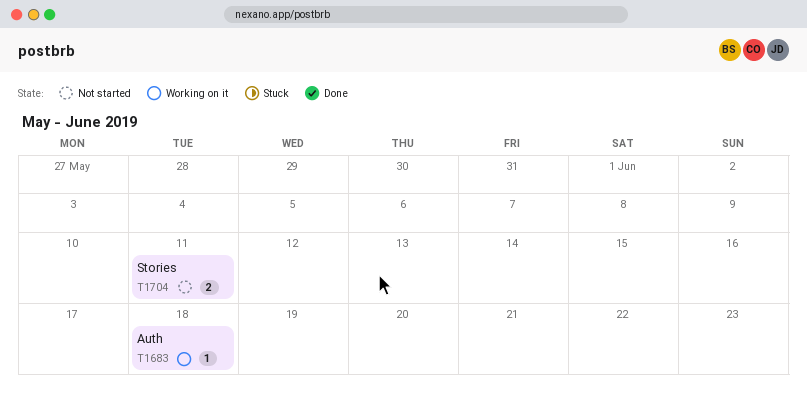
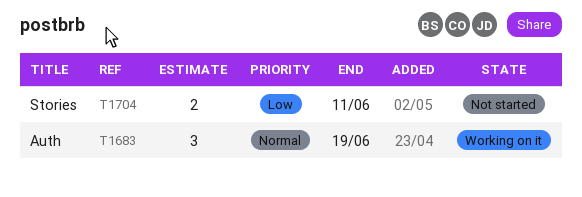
T1683, estimate: 1 -> 3
T1683, due: Jun 18 -> Jun 19

